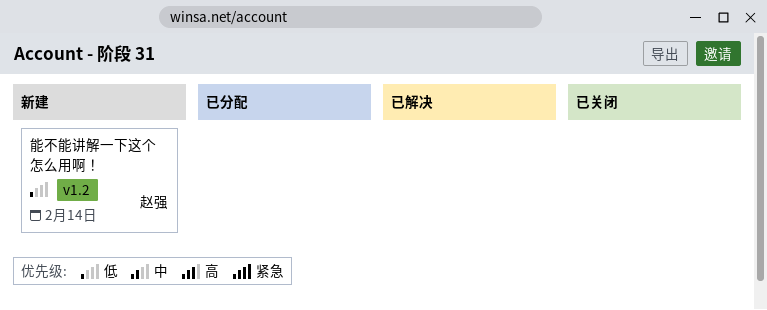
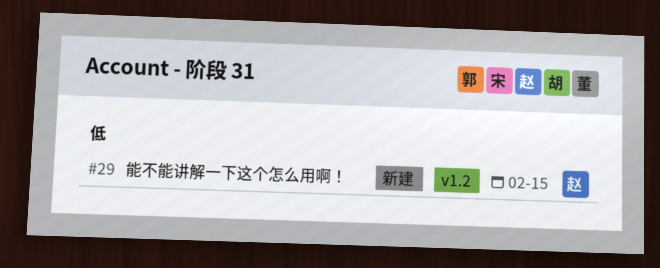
能不能讲解一下这个怎么用啊！, due: Feb 14 -> Feb 15

